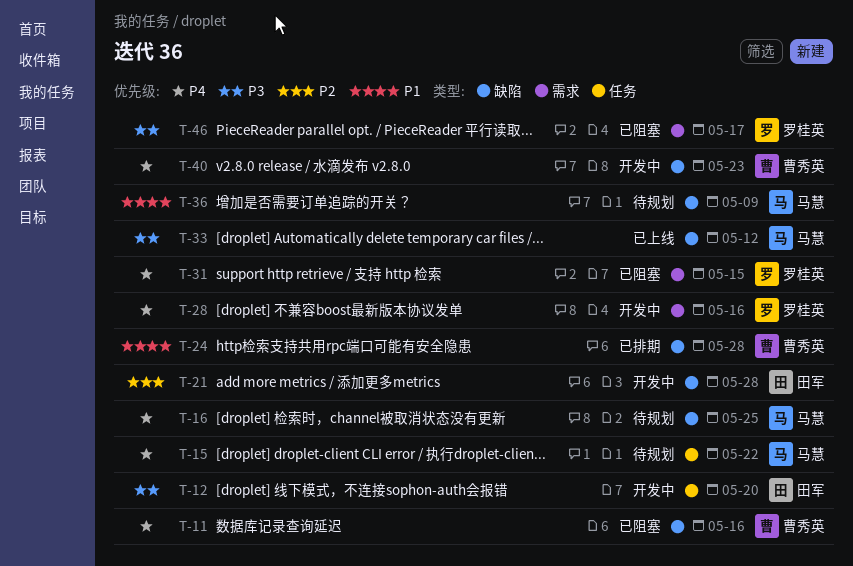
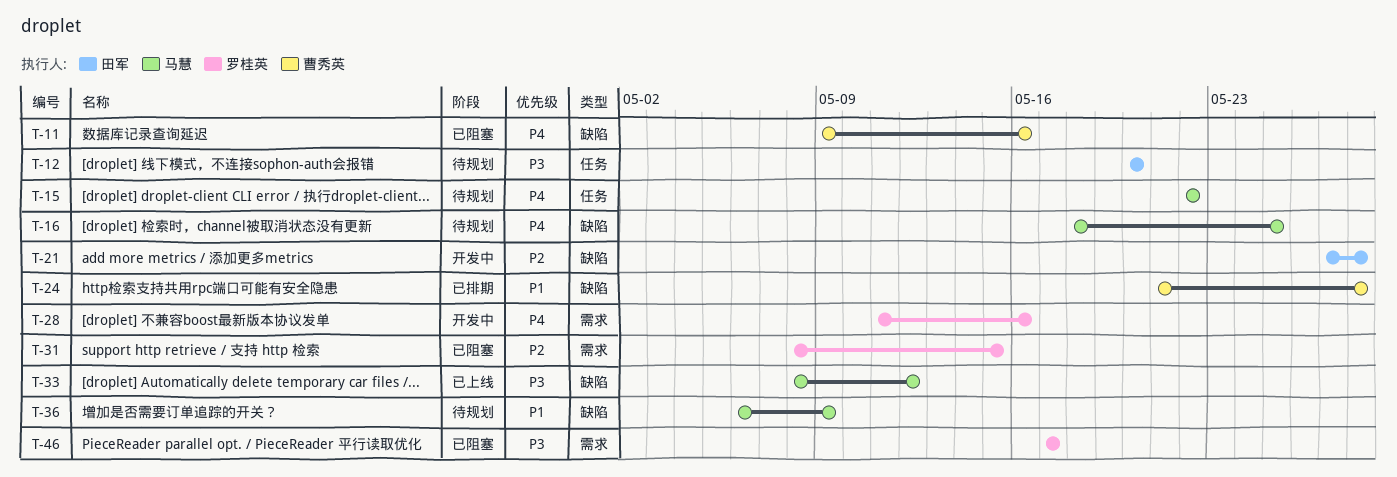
T-12, status: 开发中 -> 待规划
T-31, priority: P4 -> P2
T-40: present -> none

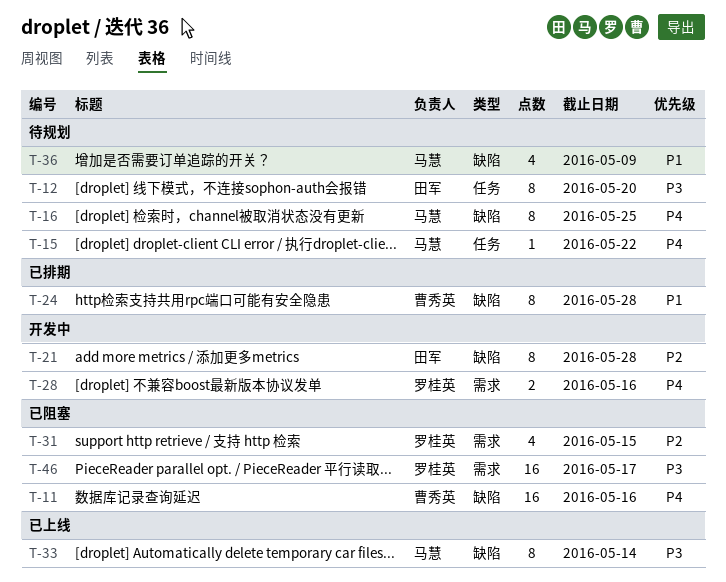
T-33, due: May 12 -> May 14

